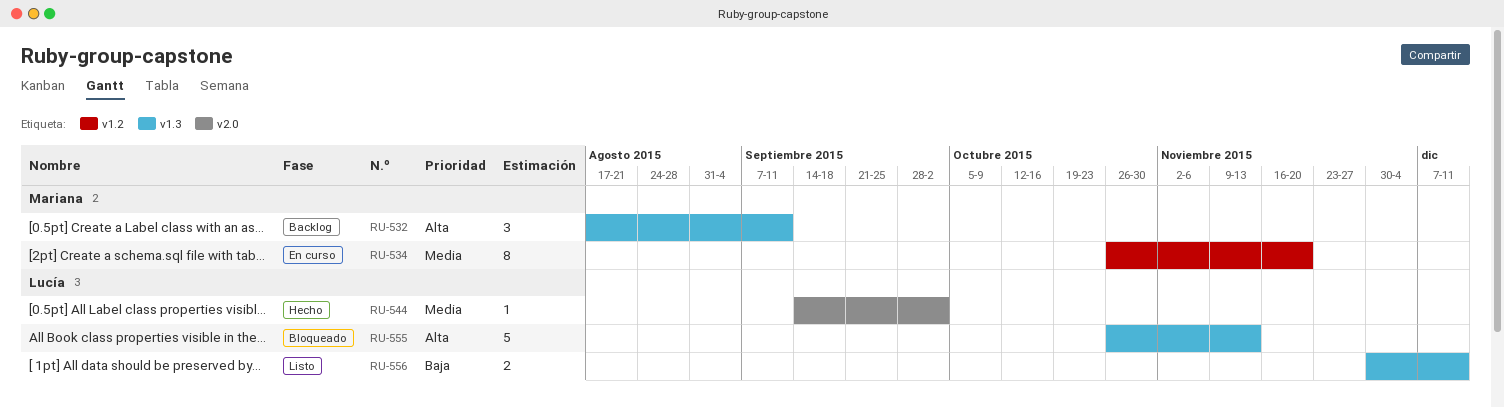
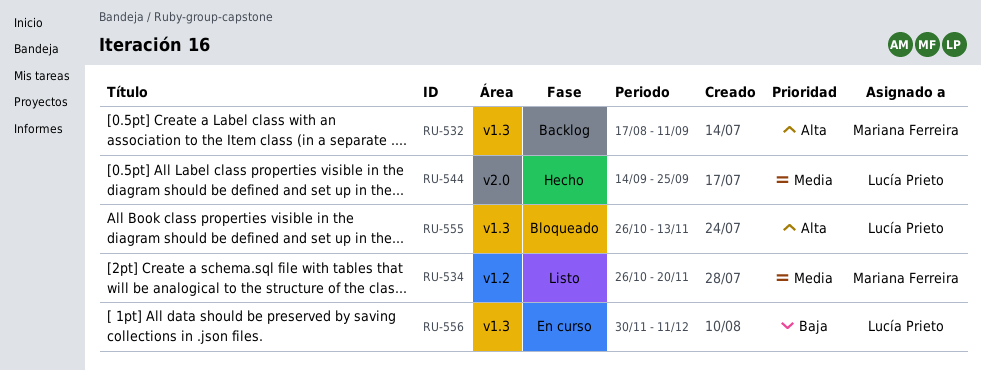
RU-534, status: En curso -> Listo
RU-544, due: Oct 2 -> Sep 25
RU-556, status: Listo -> En curso

